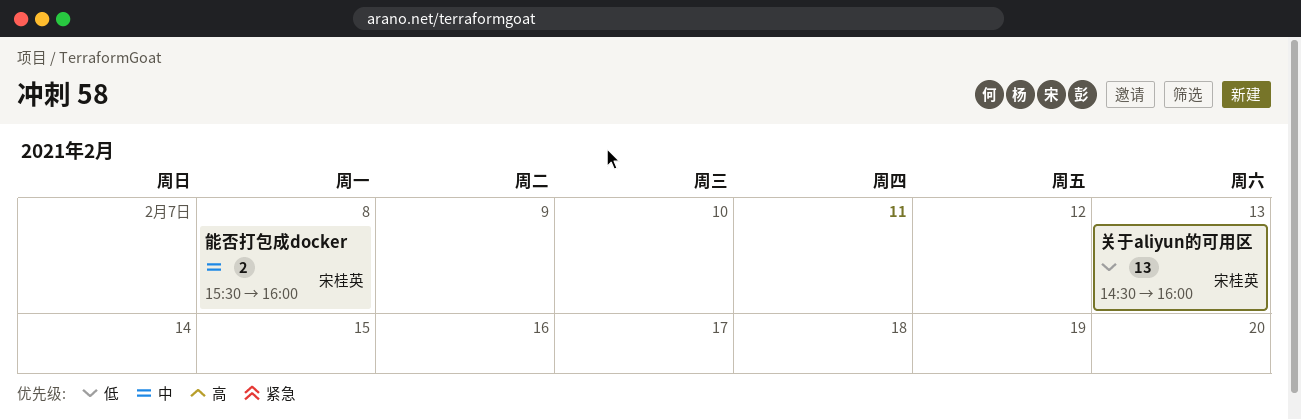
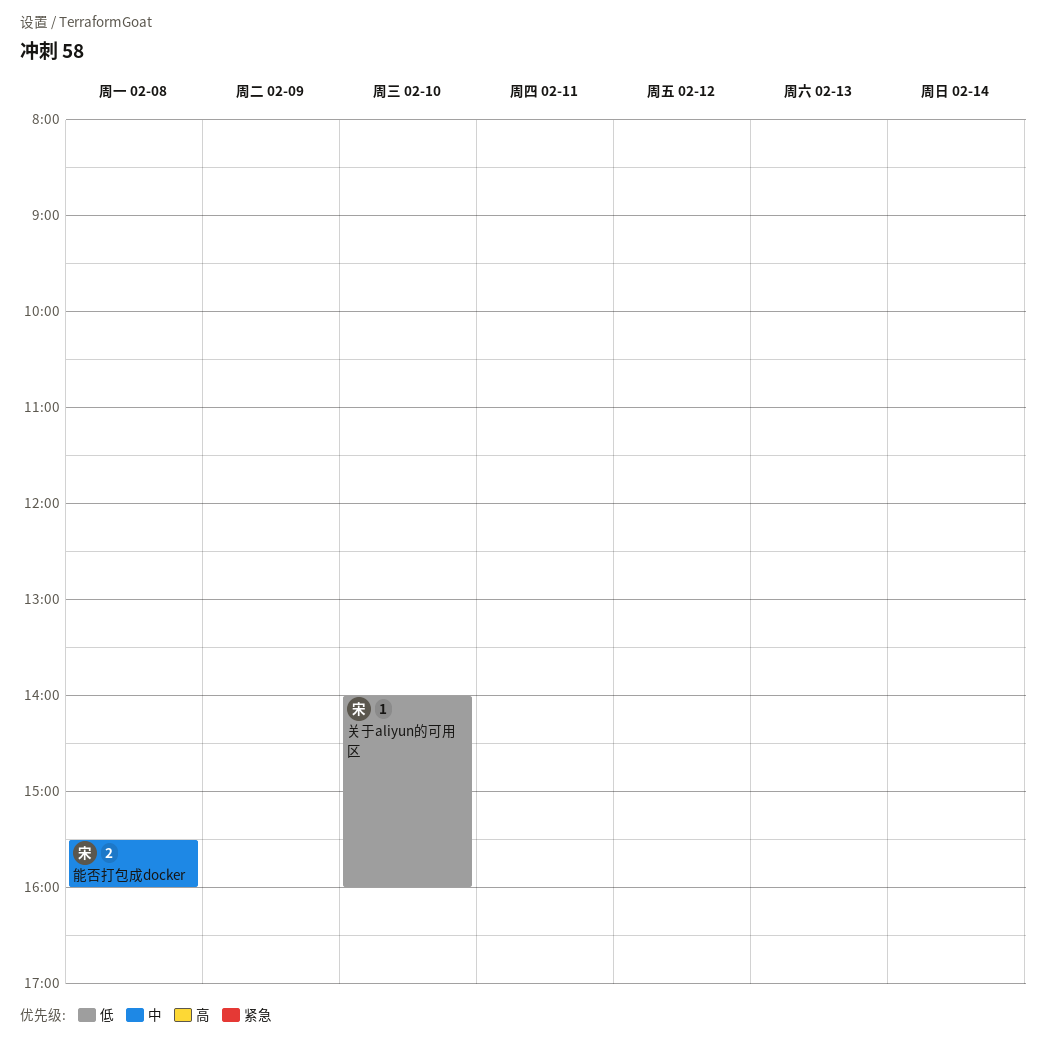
关于aliyun的可用区, estimate: 13 -> 1
关于aliyun的可用区, day: Feb 13 -> Feb 10
关于aliyun的可用区, begins: 14:30 -> 14:00

